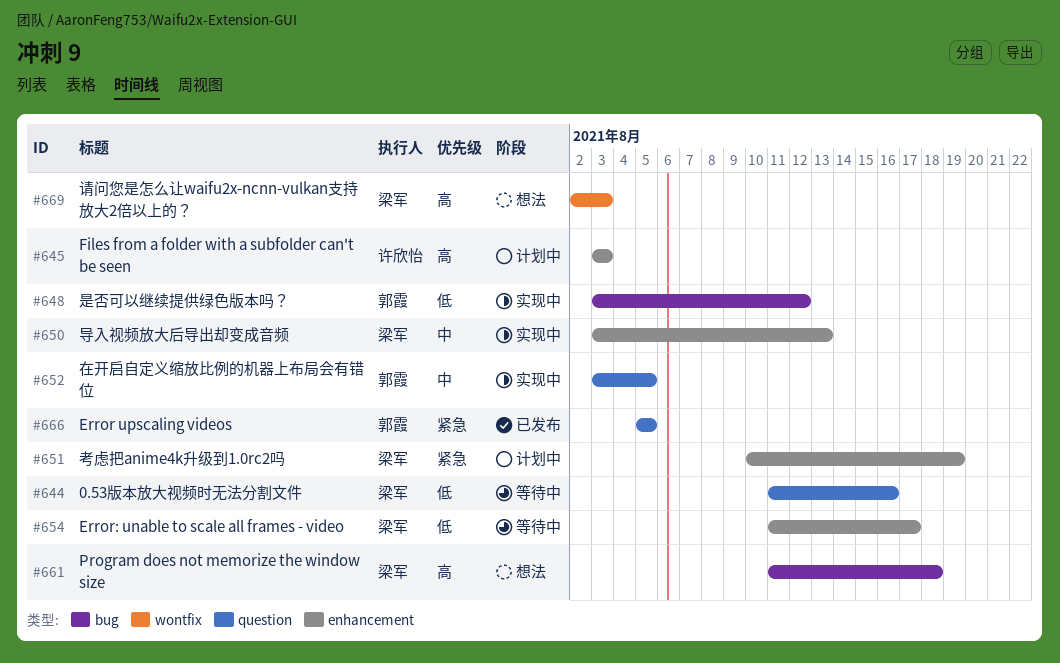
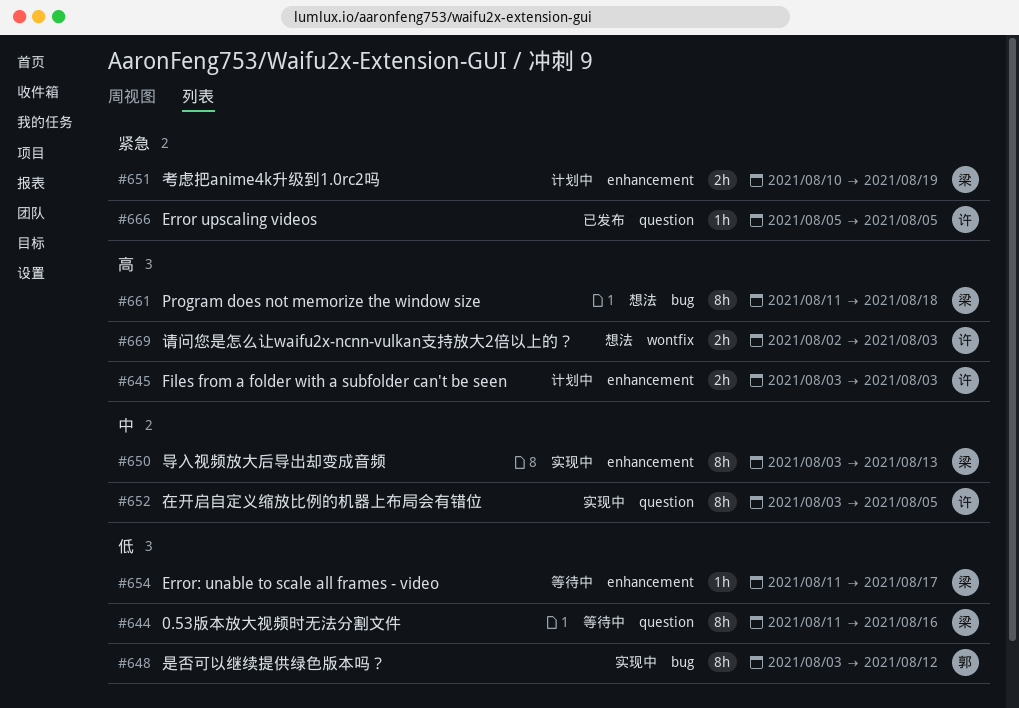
#652, owner: 郭霞 -> 许欣怡
#666, owner: 郭霞 -> 许欣怡
#669, owner: 梁军 -> 许欣怡

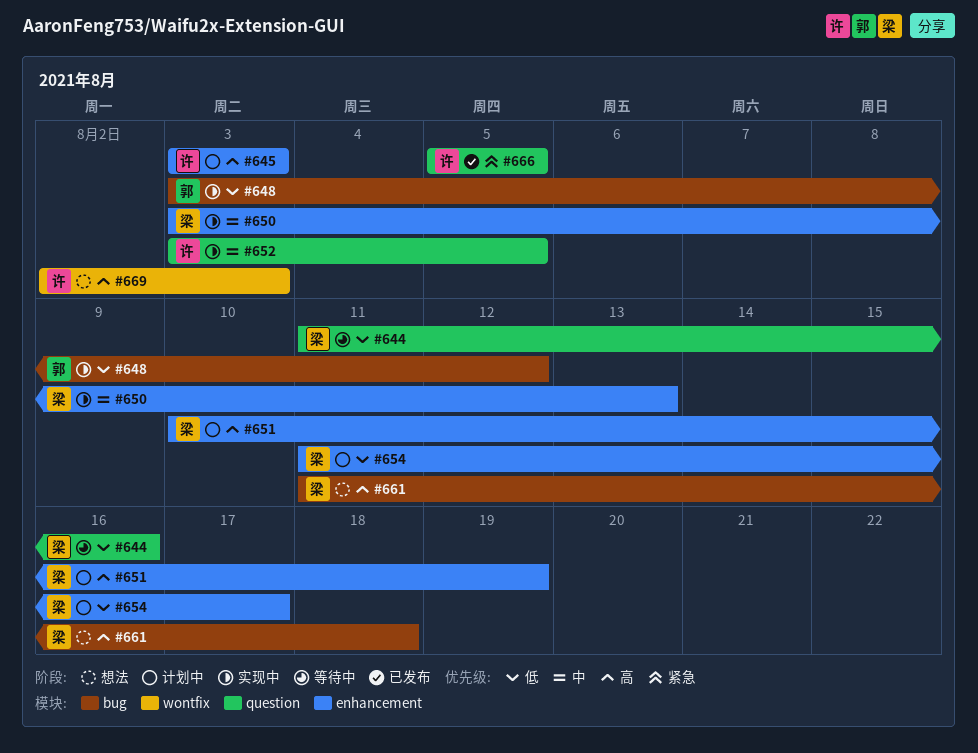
#651, priority: 紧急 -> 高
#654, status: 等待中 -> 计划中

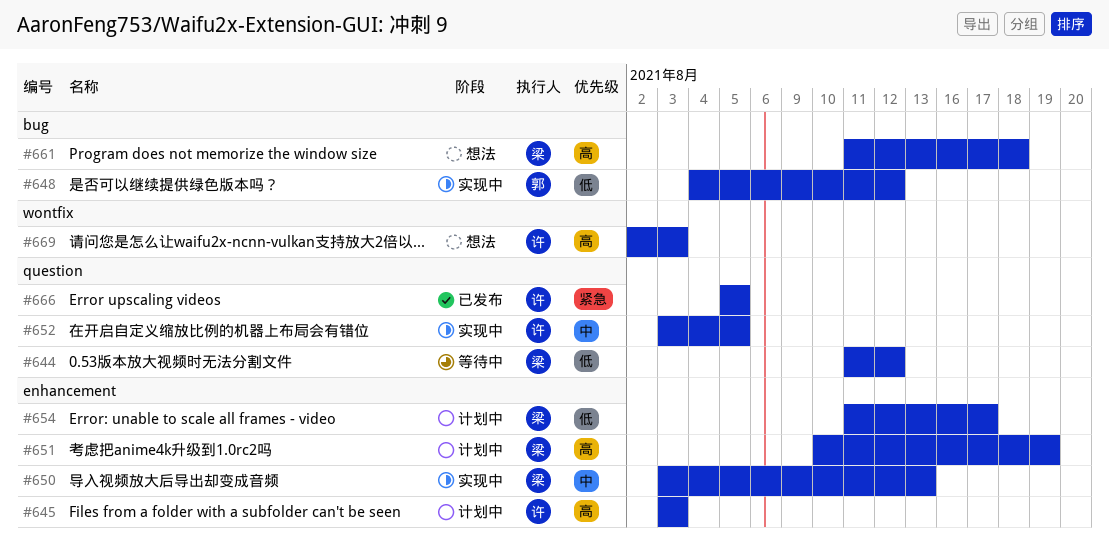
#644, due: Aug 16 -> Aug 12
#648, start: Aug 3 -> Aug 4

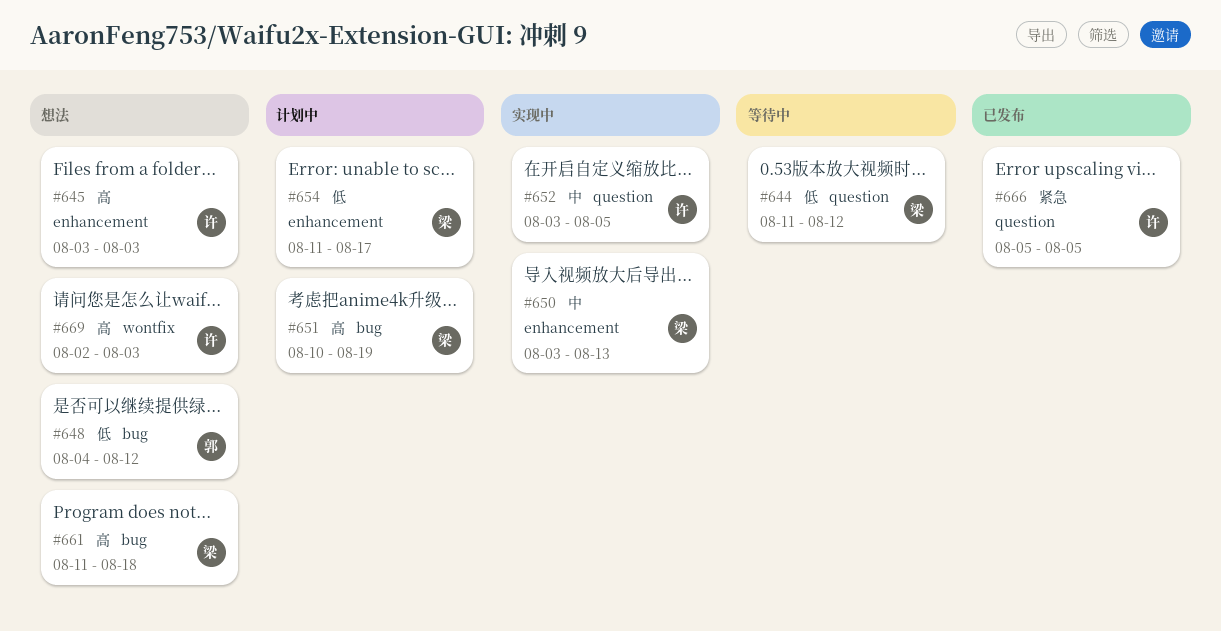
#645, status: 计划中 -> 想法
#648, status: 实现中 -> 想法
#651, label: enhancement -> bug

